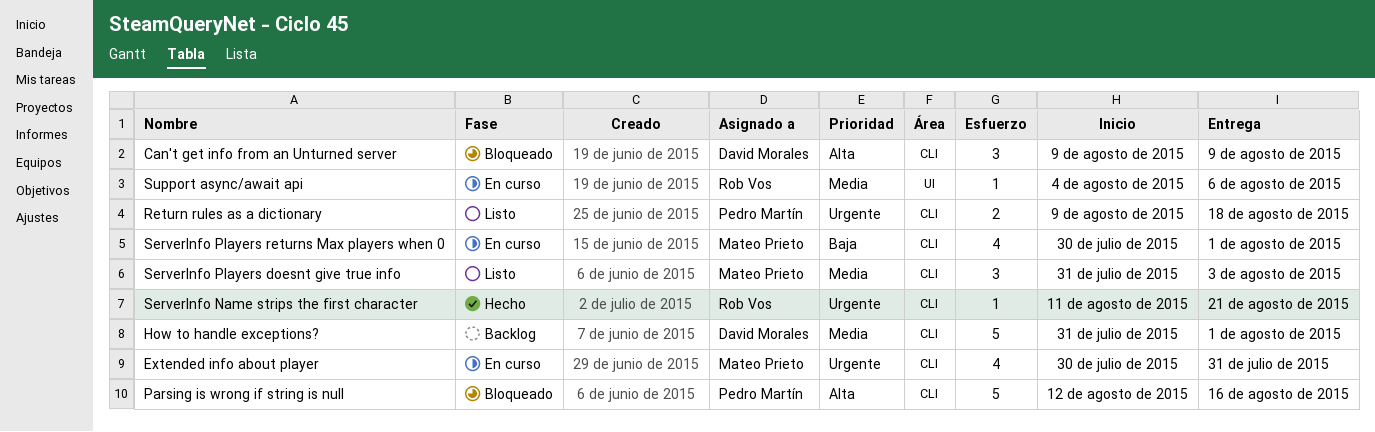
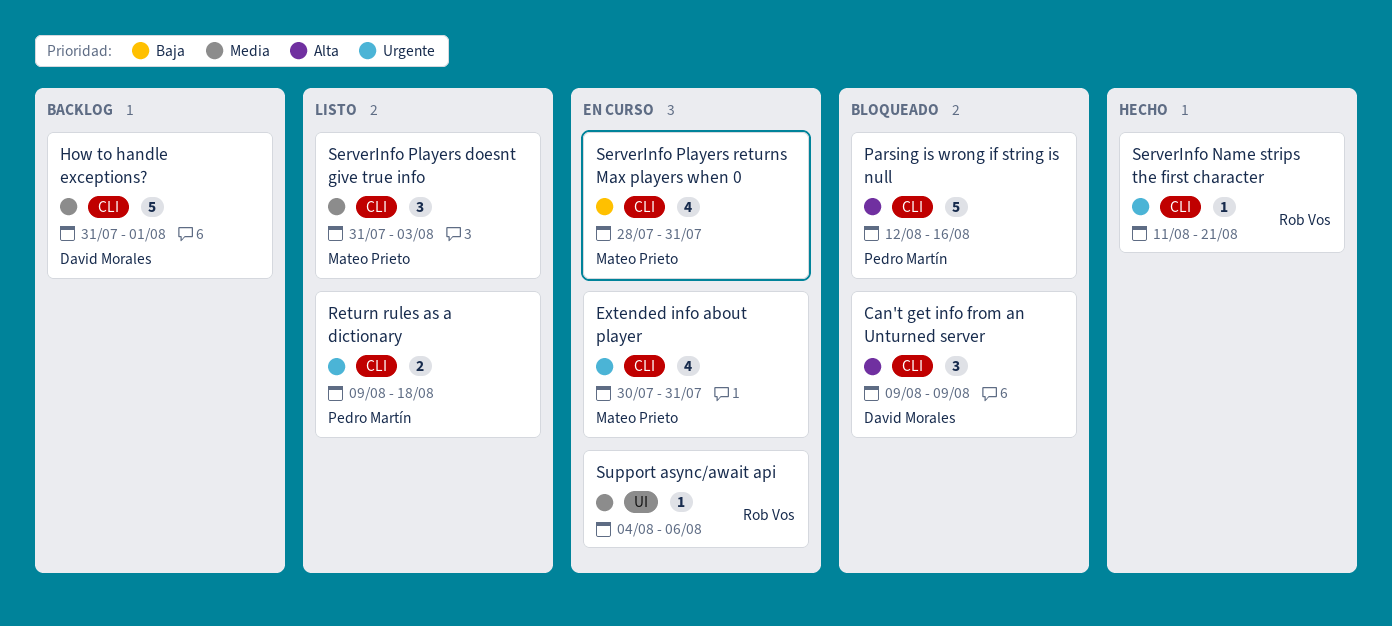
ServerInfo Players returns Max players when 0, start: Jul 30 -> Jul 28
ServerInfo Players returns Max players when 0, due: Aug 1 -> Jul 31

